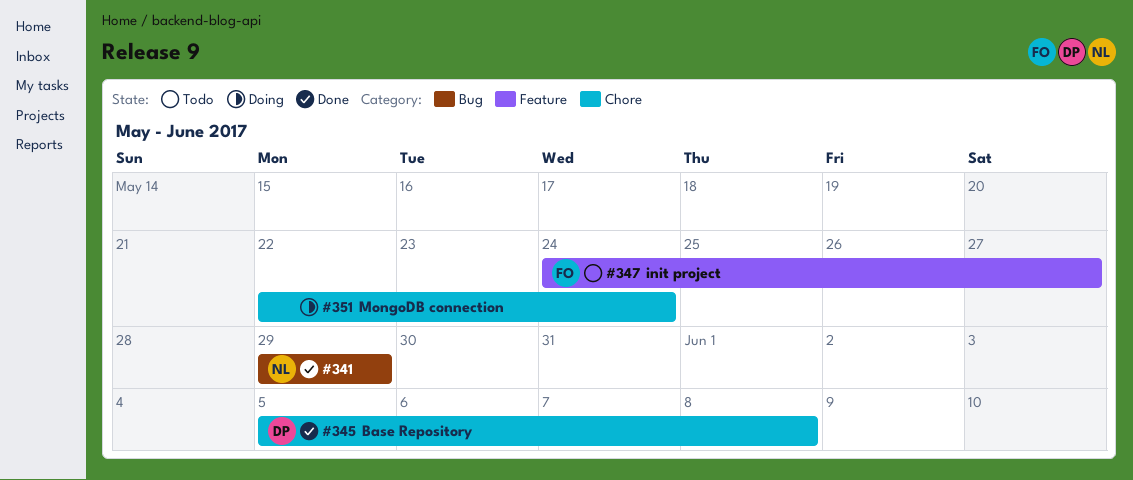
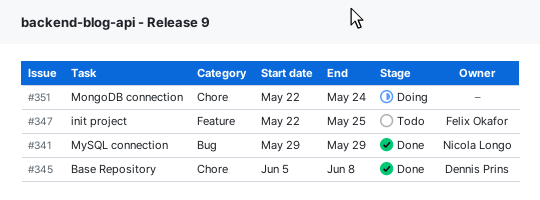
#347, start: May 24 -> May 22
#347, due: May 27 -> May 25

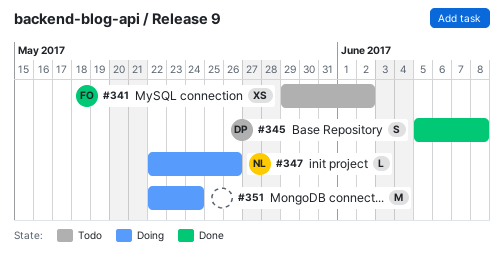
#341, status: Done -> Todo
#341, owner: Nicola Longo -> Felix Okafor
#341, due: May 29 -> Jun 2
#347, status: Todo -> Doing
#347, owner: Felix Okafor -> Nicola Longo
#347, due: May 25 -> May 26

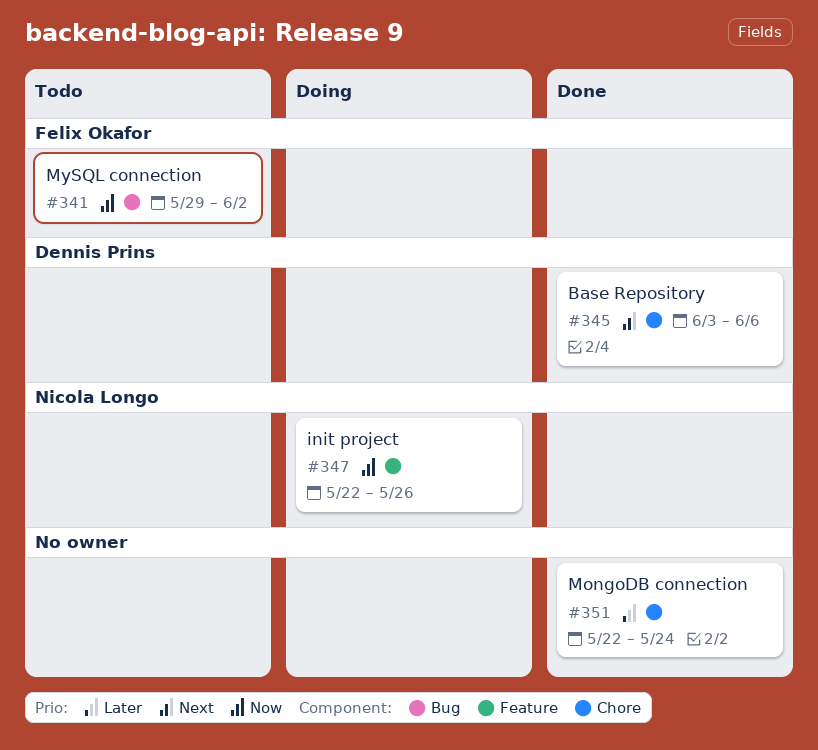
#345, start: Jun 5 -> Jun 3
#345, due: Jun 8 -> Jun 6
#351, status: Doing -> Done

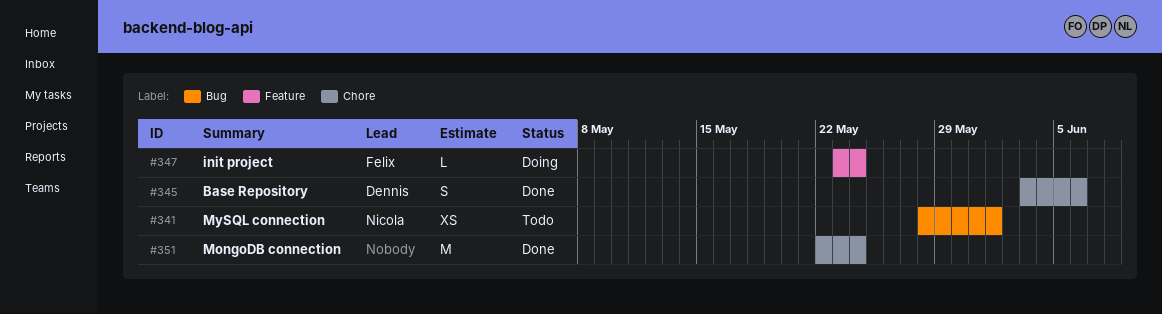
#341, owner: Felix Okafor -> Nicola Longo
#341, start: May 29 -> May 28
#341, due: Jun 2 -> Jun 1
#347, owner: Nicola Longo -> Felix Okafor
#347, start: May 22 -> May 23
#347, due: May 26 -> May 24

